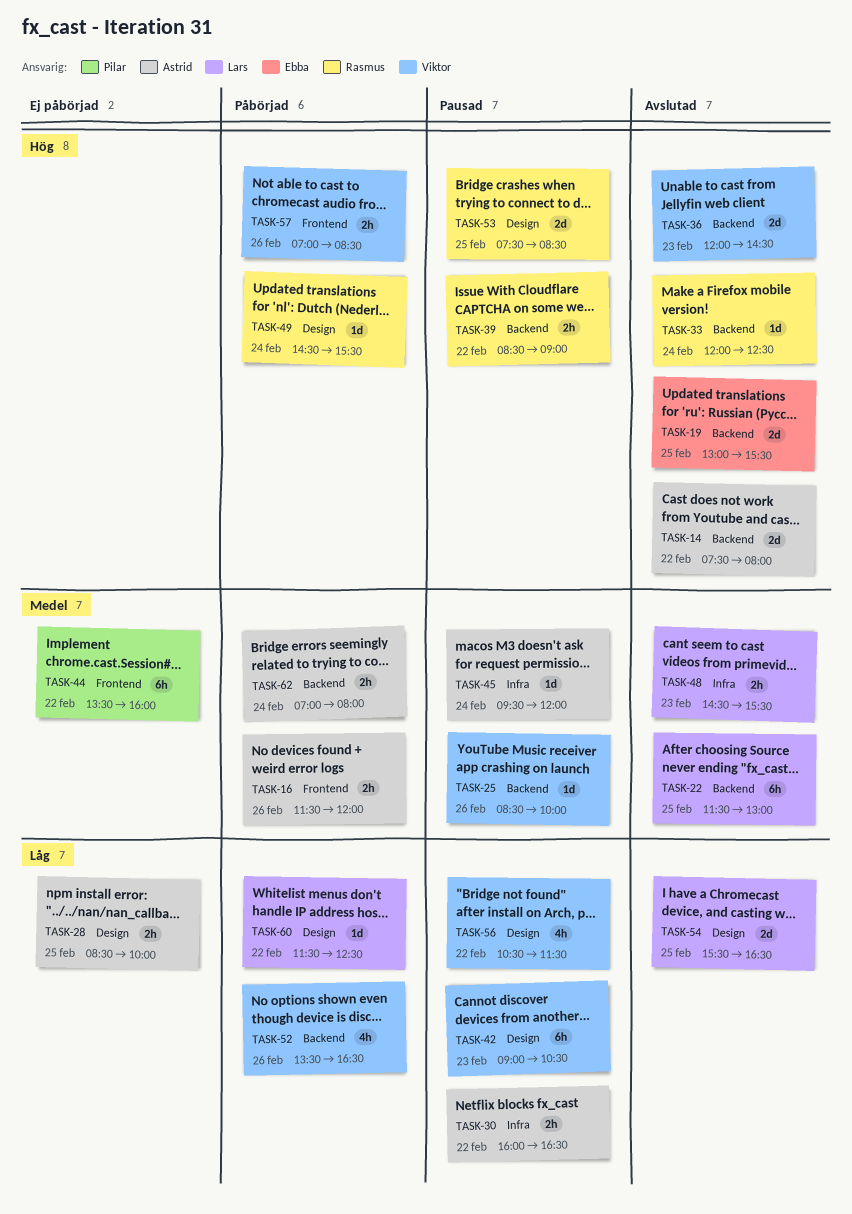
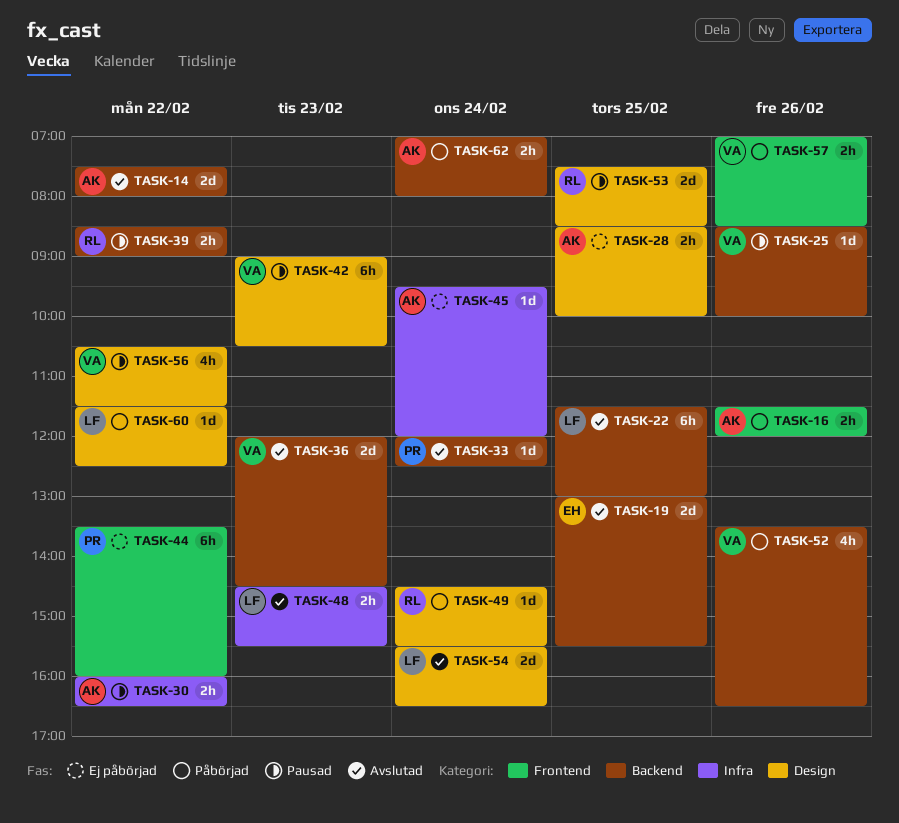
TASK-33, owner: Rasmus -> Pilar
TASK-45, status: Pausad -> Ej påbörjad
TASK-54, day: Feb 25 -> Feb 24

